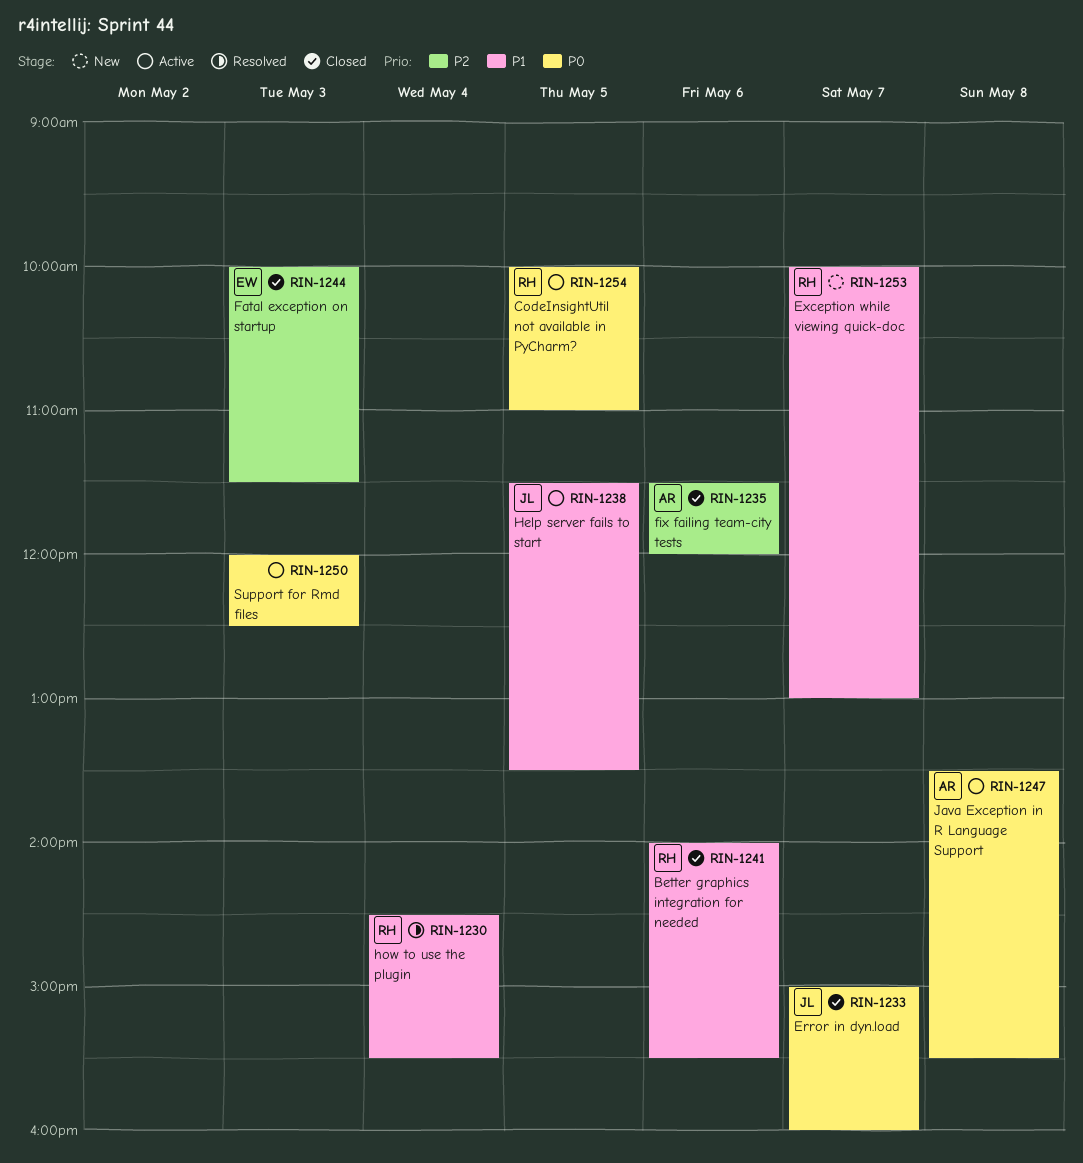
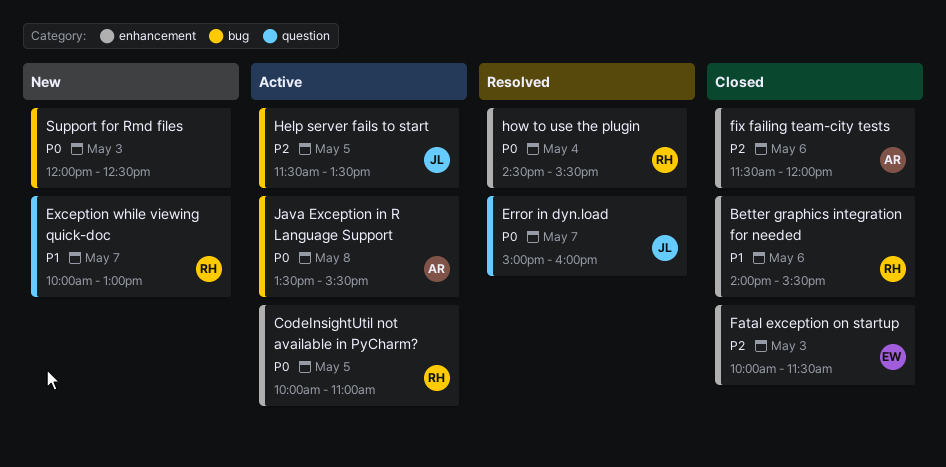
Error in dyn.load, status: Closed -> Resolved
Help server fails to start, priority: P1 -> P2
how to use the plugin, priority: P1 -> P0
Support for Rmd files, status: Active -> New

